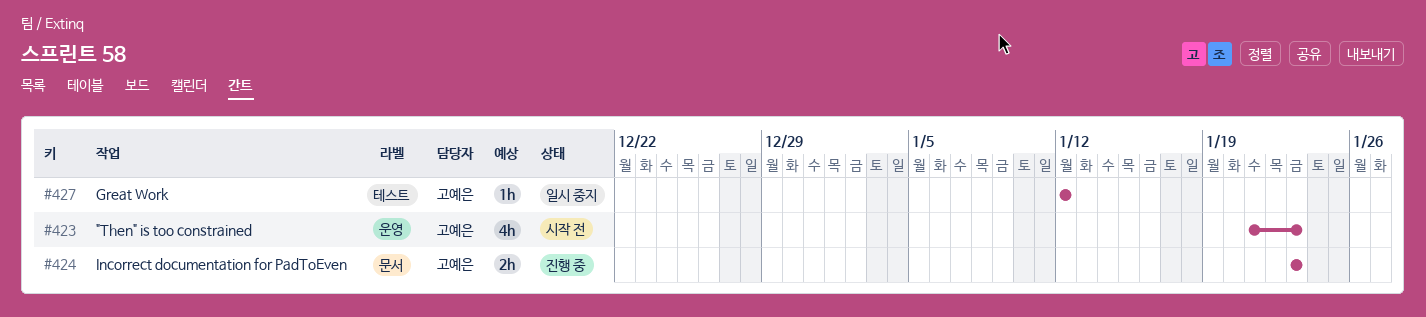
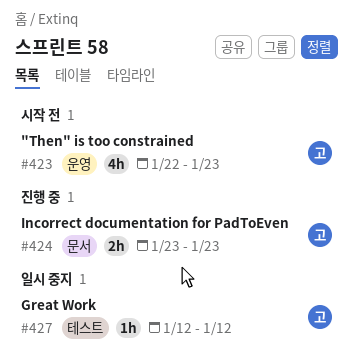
#423, start: Jan 21 -> Jan 22

